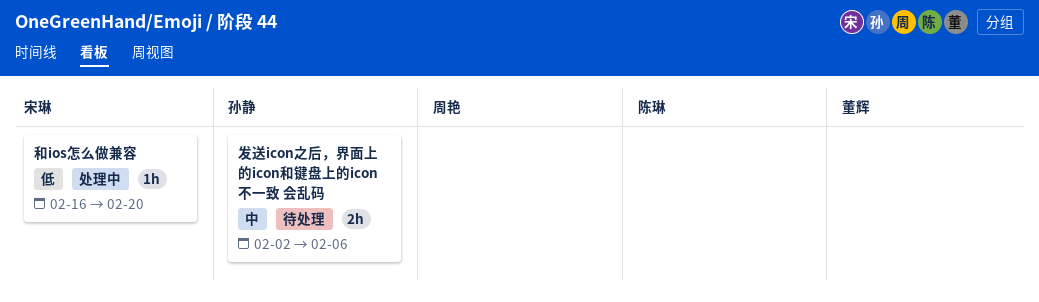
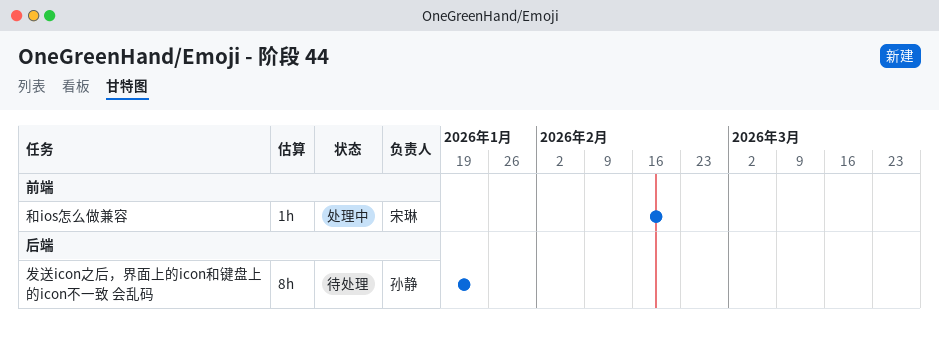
发送icon之后，界面上的icon和键盘上的icon不一致 会乱码, estimate: 2h -> 8h
发送icon之后，界面上的icon和键盘上的icon不一致 会乱码, start: Feb 2 -> Jan 19
发送icon之后，界面上的icon和键盘上的icon不一致 会乱码, due: Feb 6 -> Jan 23

